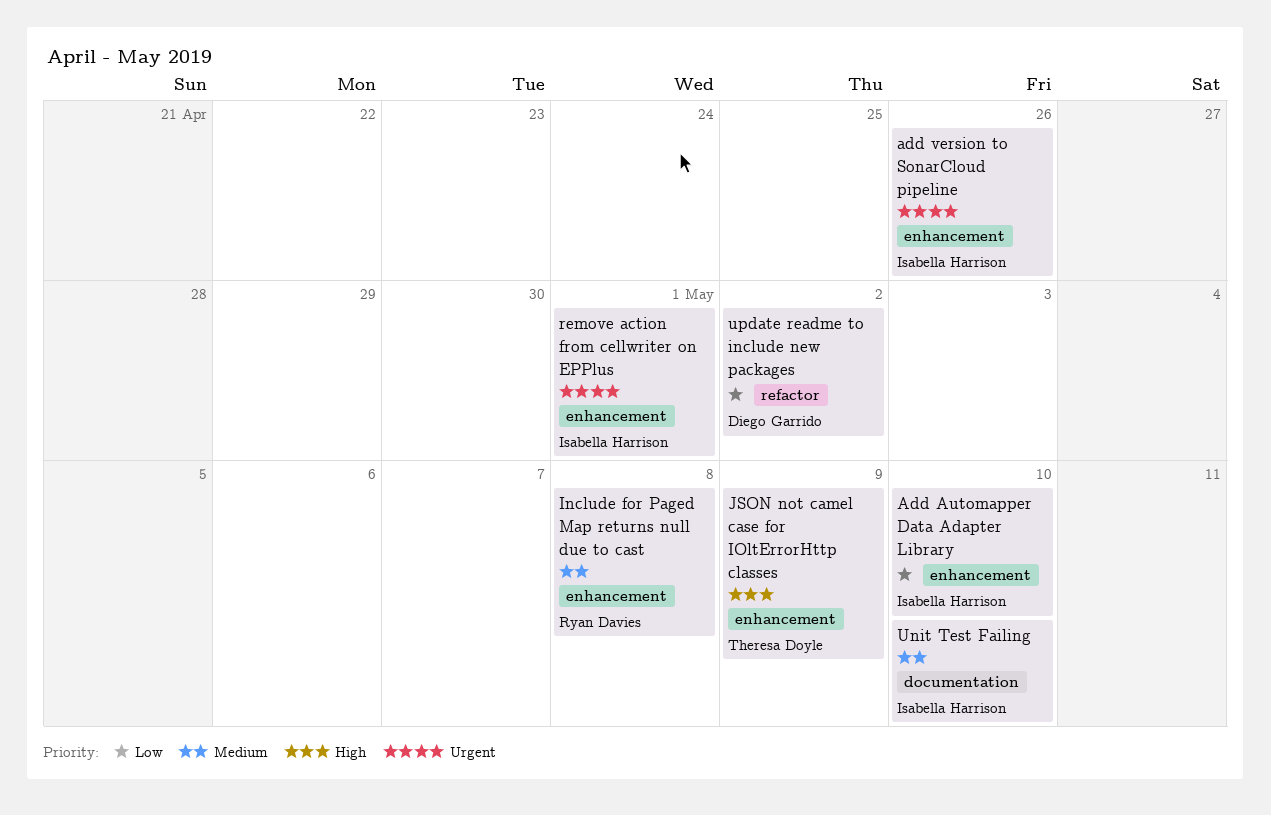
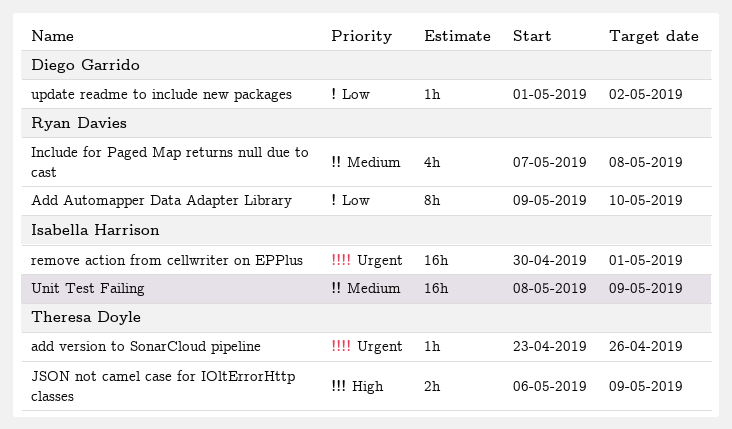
Add Automapper Data Adapter Library, owner: Isabella Harrison -> Ryan Davies
add version to SonarCloud pipeline, owner: Isabella Harrison -> Theresa Doyle
Unit Test Failing, due: May 10 -> May 9

